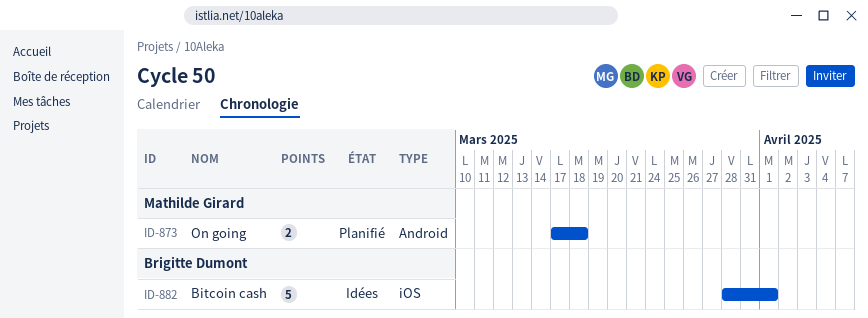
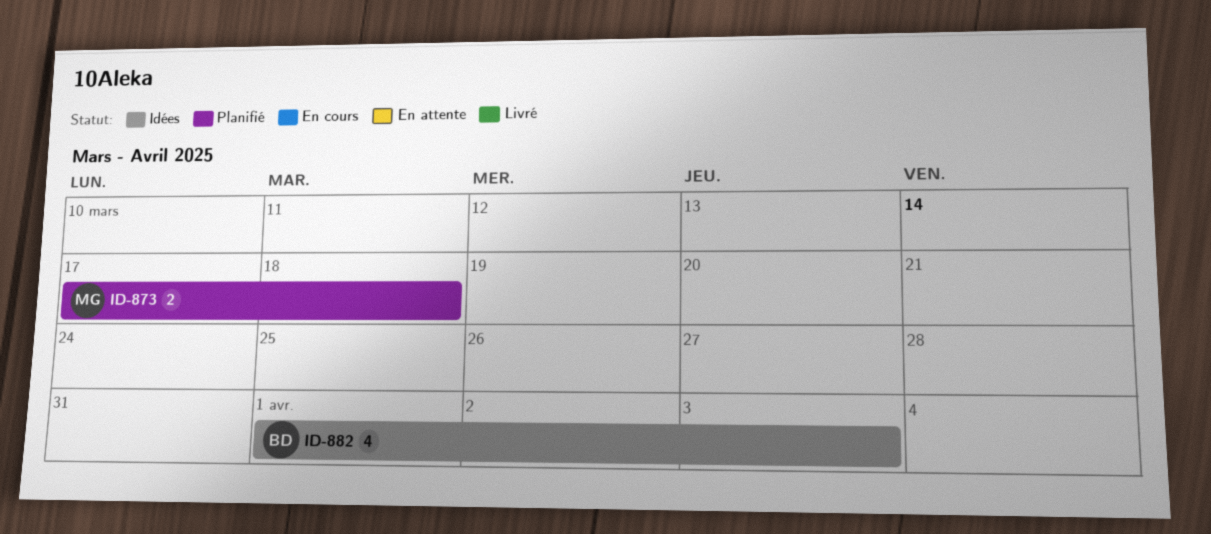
ID-882, estimate: 5 -> 4
ID-882, start: Mar 28 -> Apr 1
ID-882, due: Apr 1 -> Apr 3

